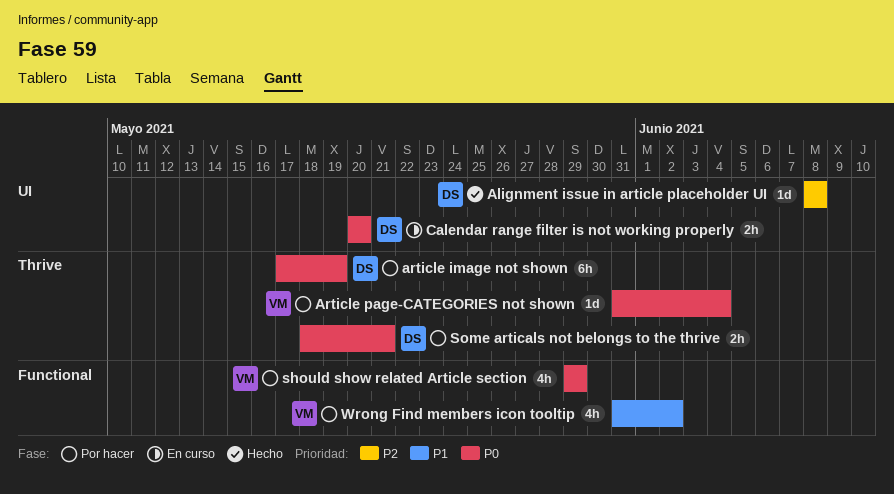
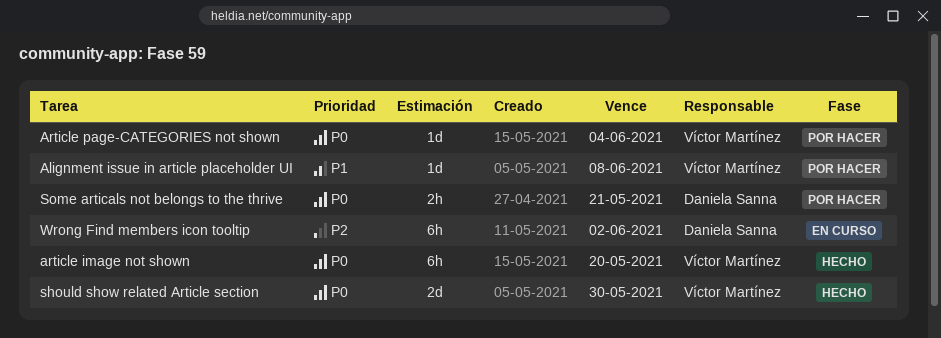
Alignment issue in article placeholder UI, status: Hecho -> Por hacer
Alignment issue in article placeholder UI, owner: Daniela Sanna -> Víctor Martínez
Alignment issue in article placeholder UI, priority: P2 -> P1
article image not shown, status: Por hacer -> Hecho
article image not shown, owner: Daniela Sanna -> Víctor Martínez
article image not shown, due: May 19 -> May 20
Calendar range filter is not working properly: present -> none
should show related Article section, status: Por hacer -> Hecho
should show related Article section, estimate: 4h -> 2d
should show related Article section, due: May 29 -> May 30
Wrong Find members icon tooltip, status: Por hacer -> En curso
Wrong Find members icon tooltip, owner: Víctor Martínez -> Daniela Sanna
Wrong Find members icon tooltip, priority: P1 -> P2
Wrong Find members icon tooltip, estimate: 4h -> 6h

